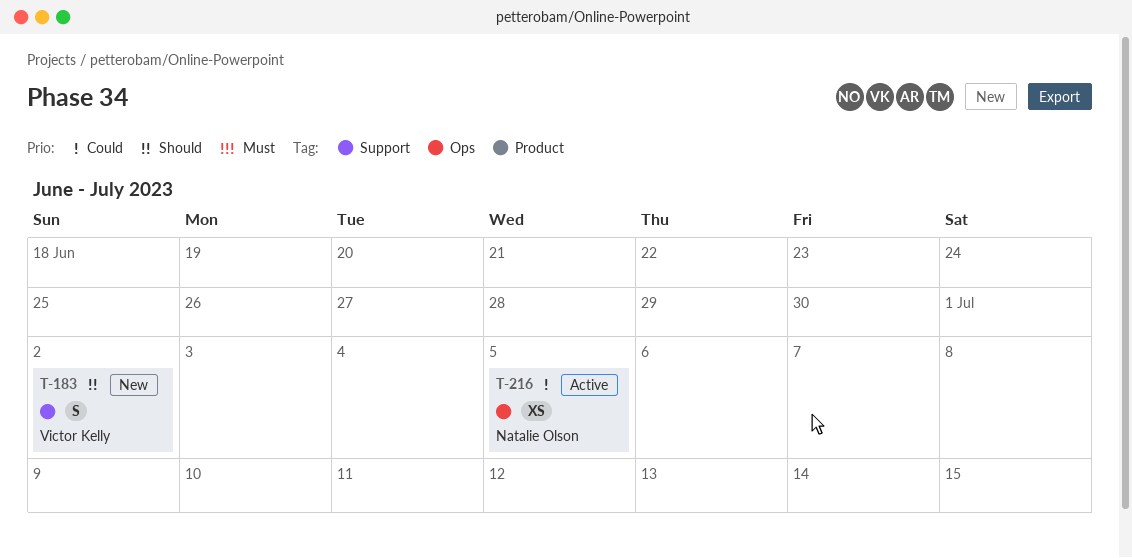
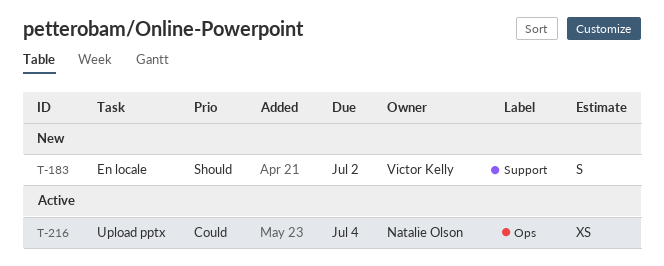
T-216, due: Jul 5 -> Jul 4

